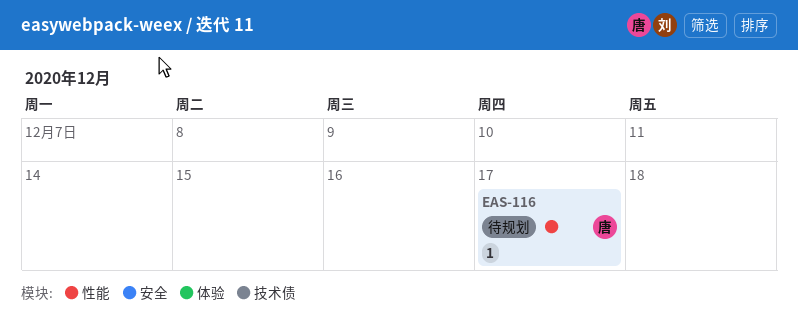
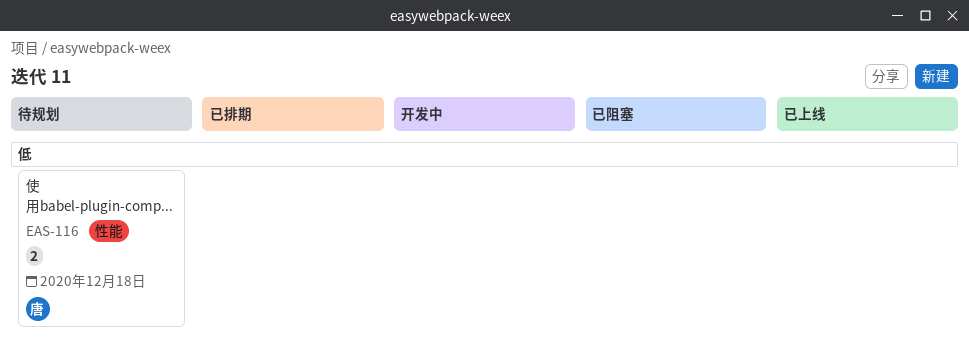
EAS-116, estimate: 1 -> 2
EAS-116, due: Dec 17 -> Dec 18

